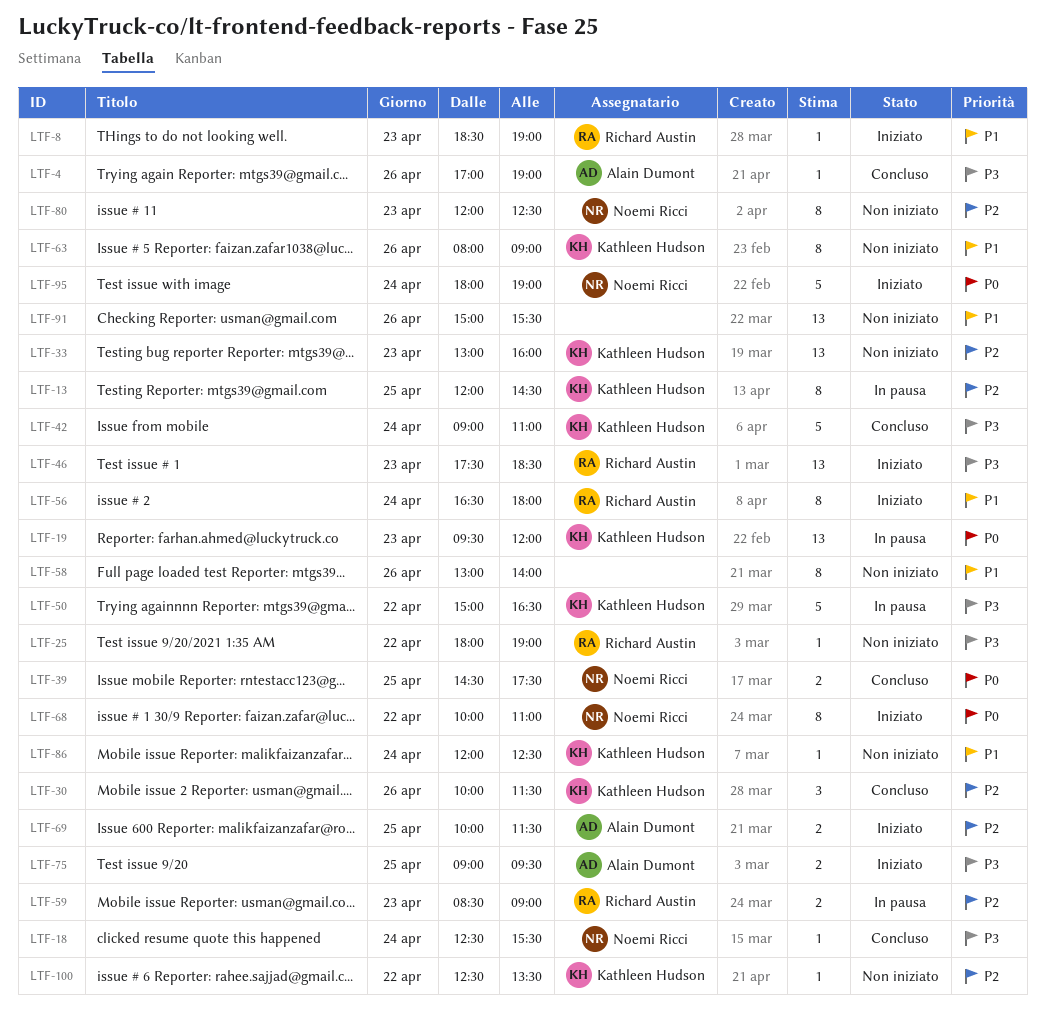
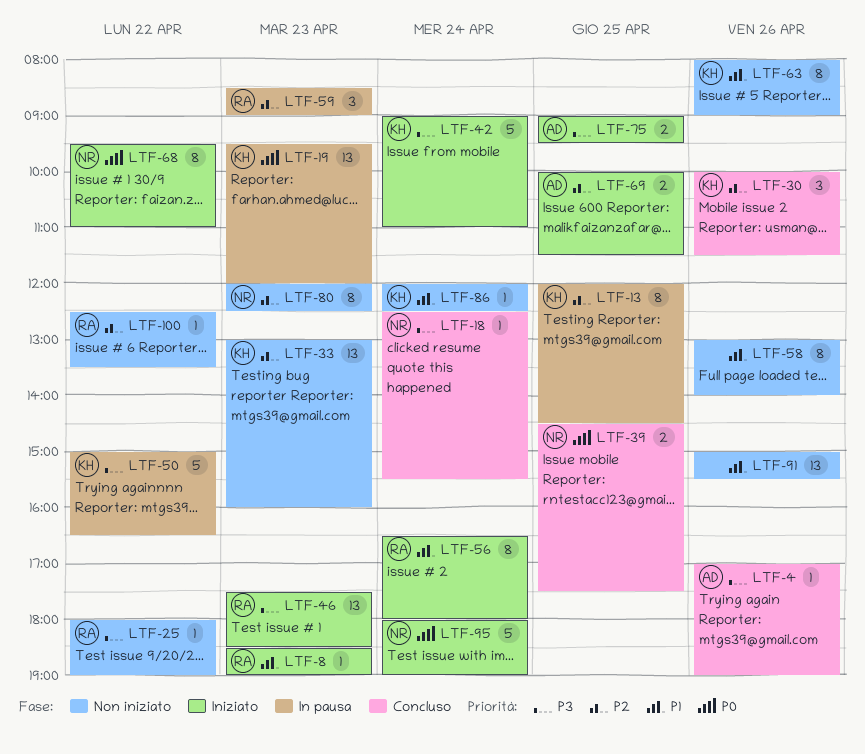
LTF-42, status: Concluso -> Iniziato
LTF-59, estimate: 2 -> 3
LTF-68, begins: 10:00 -> 09:30
LTF-100, owner: Kathleen Hudson -> Richard Austin

